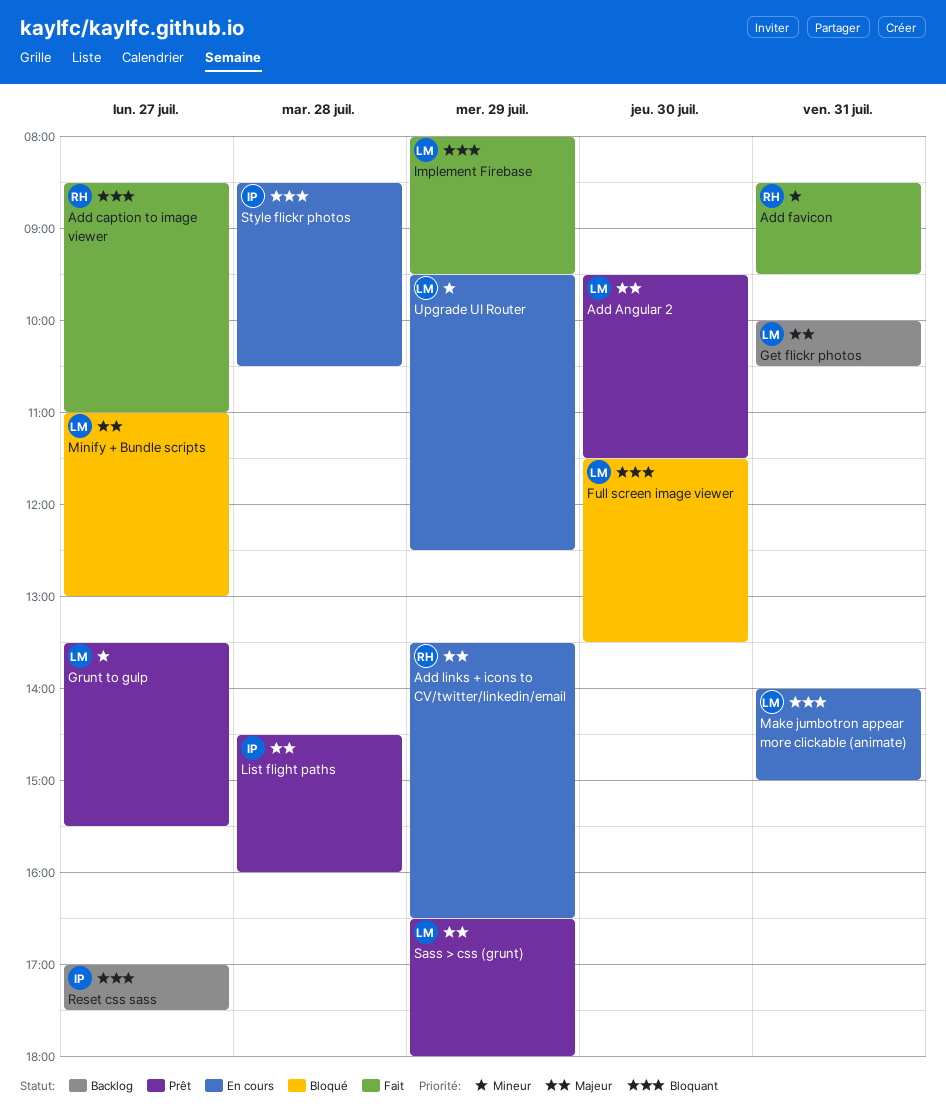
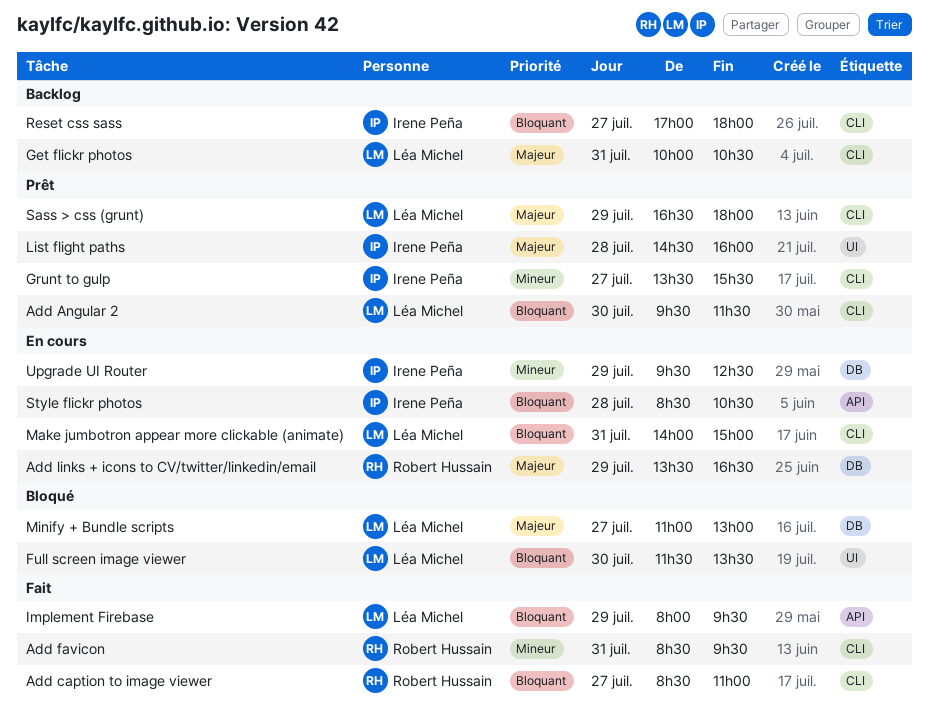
Add Angular 2, priority: Majeur -> Bloquant
Grunt to gulp, owner: Léa Michel -> Irene Peña
Reset css sass, ends: 17:30 -> 18:00
Upgrade UI Router, owner: Léa Michel -> Irene Peña

